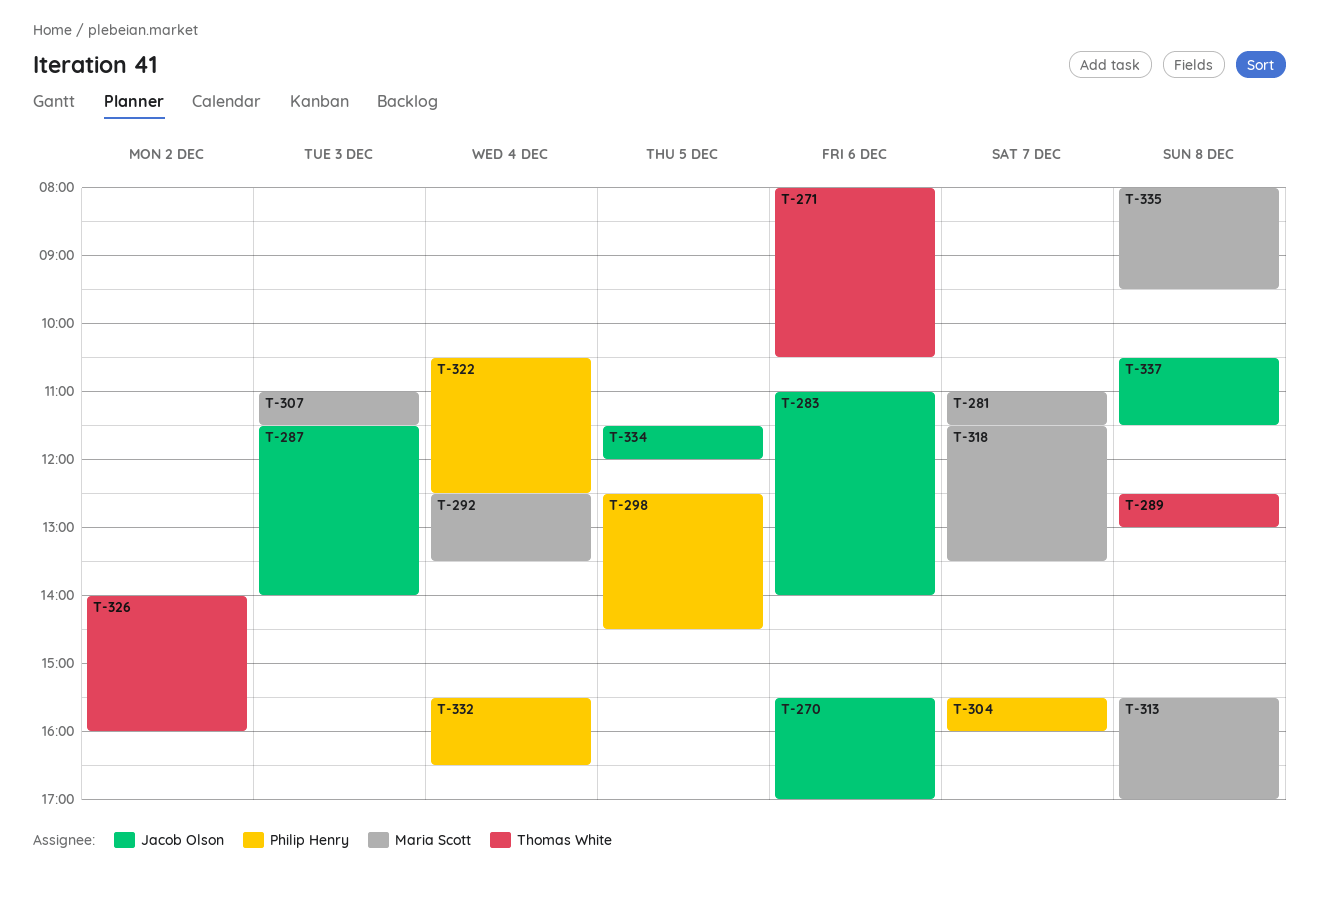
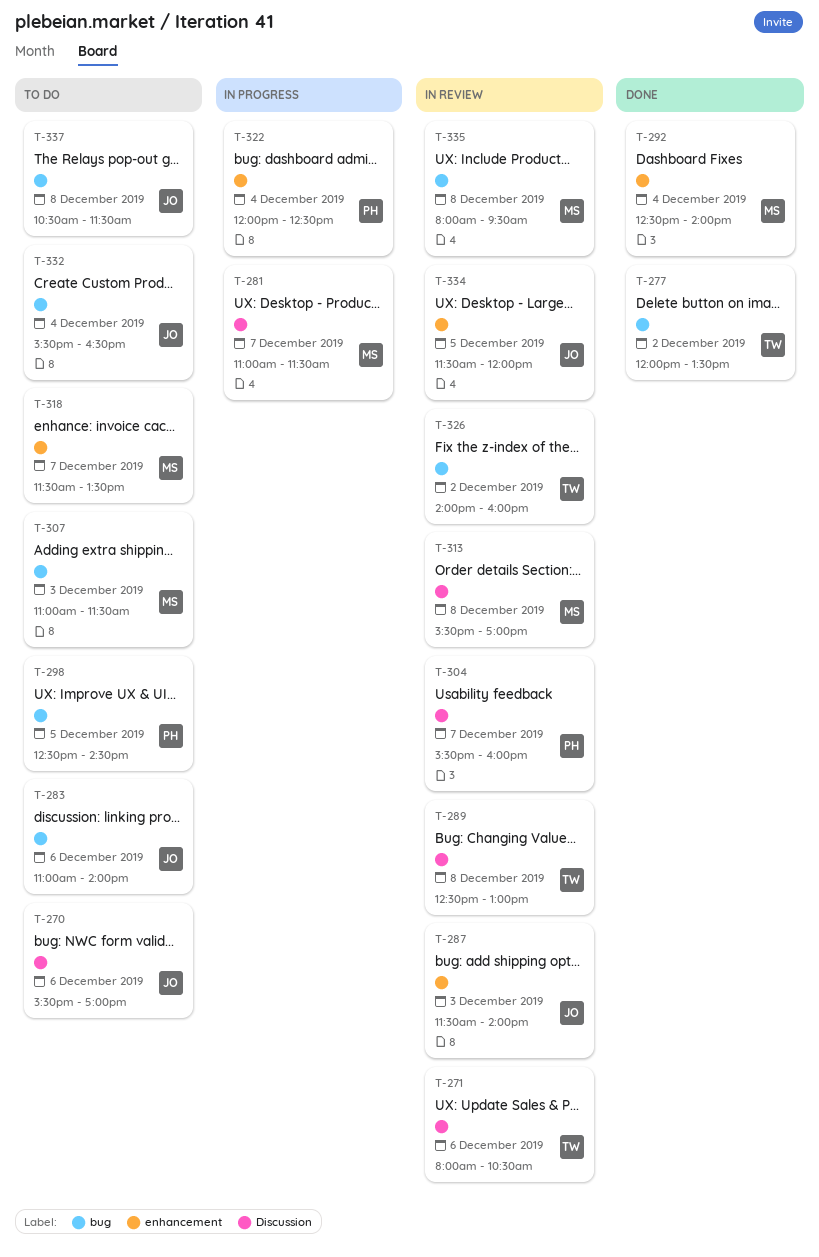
T-277: none -> present
T-292, ends: 13:30 -> 14:00
T-322, begins: 10:30 -> 12:00
T-332, owner: Philip Henry -> Jacob Olson

